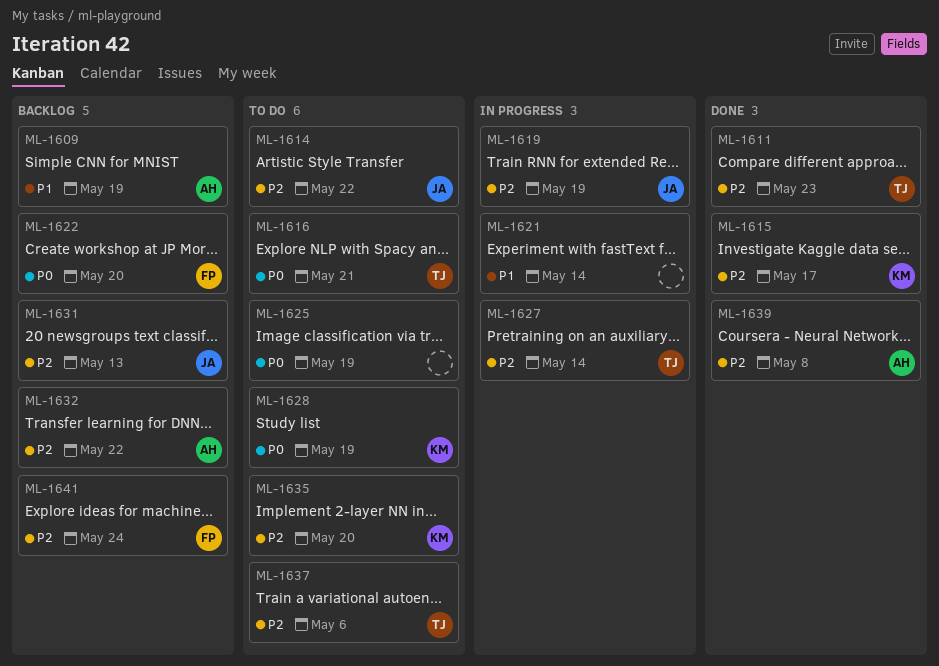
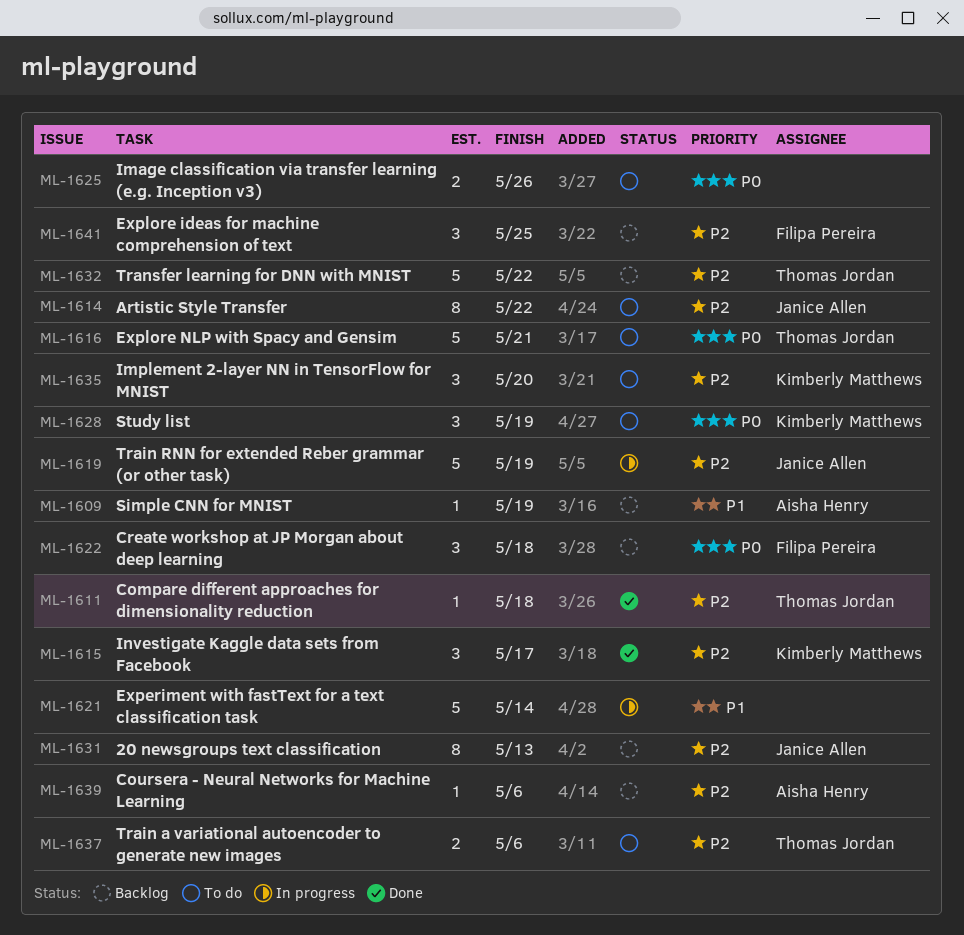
ML-1611, due: May 23 -> May 18
ML-1622, due: May 20 -> May 18
ML-1625, due: May 19 -> May 26
ML-1627: present -> none
ML-1632, owner: Aisha Henry -> Thomas Jordan
ML-1639, status: Done -> Backlog
ML-1639, due: May 8 -> May 6
ML-1641, due: May 24 -> May 25

